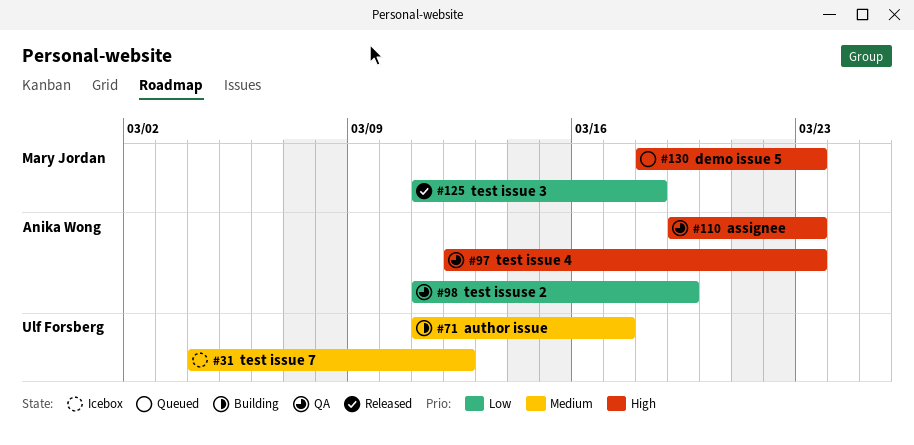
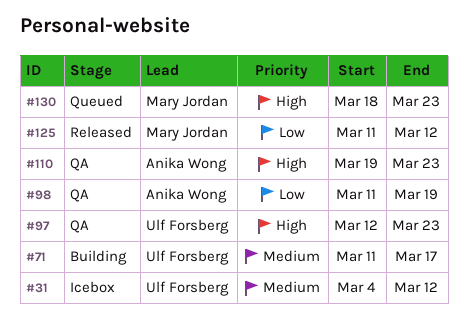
#97, owner: Anika Wong -> Ulf Forsberg
#125, due: Mar 18 -> Mar 12

